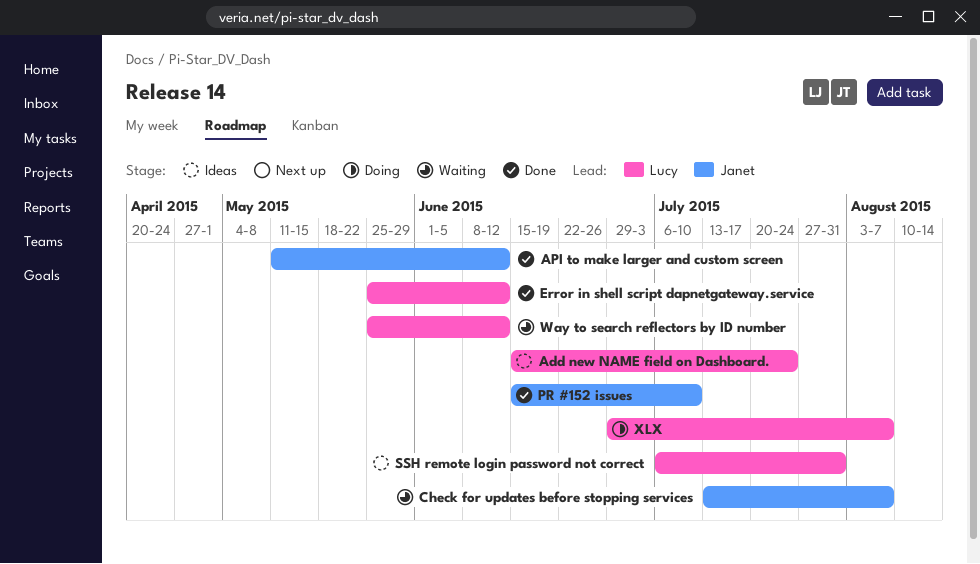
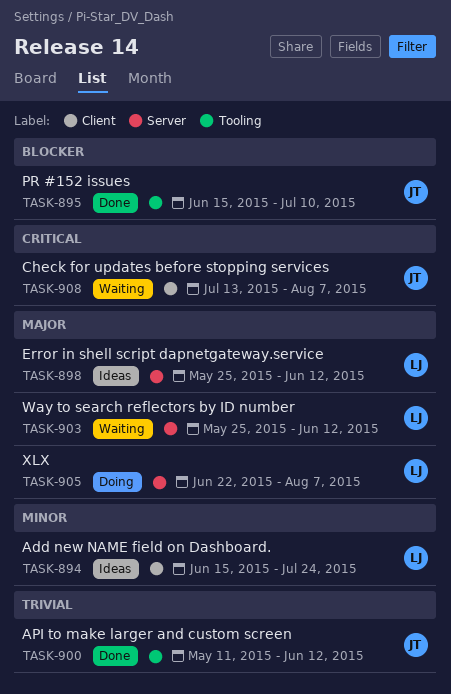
Error in shell script dapnetgateway.service, status: Done -> Ideas
SSH remote login password not correct: present -> none
XLX, start: Jun 29 -> Jun 22

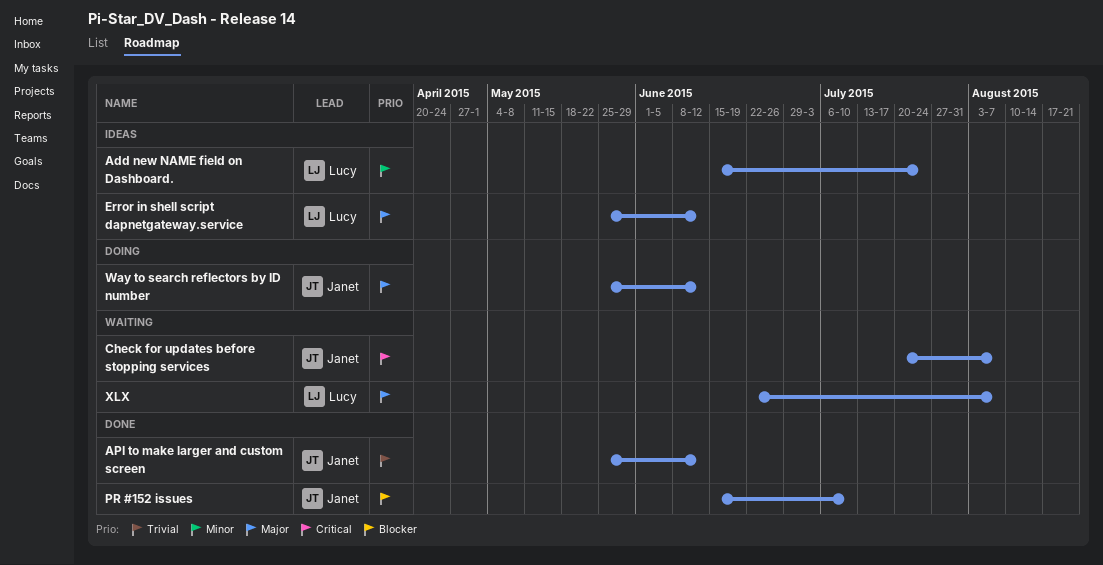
API to make larger and custom screen, start: May 11 -> May 25
Check for updates before stopping services, start: Jul 13 -> Jul 20
Way to search reflectors by ID number, status: Waiting -> Doing
Way to search reflectors by ID number, owner: Lucy -> Janet
XLX, status: Doing -> Waiting

